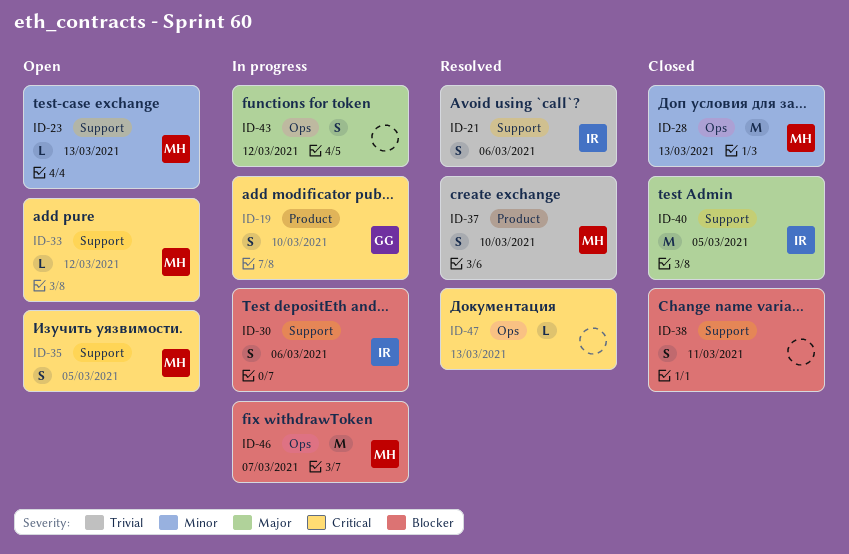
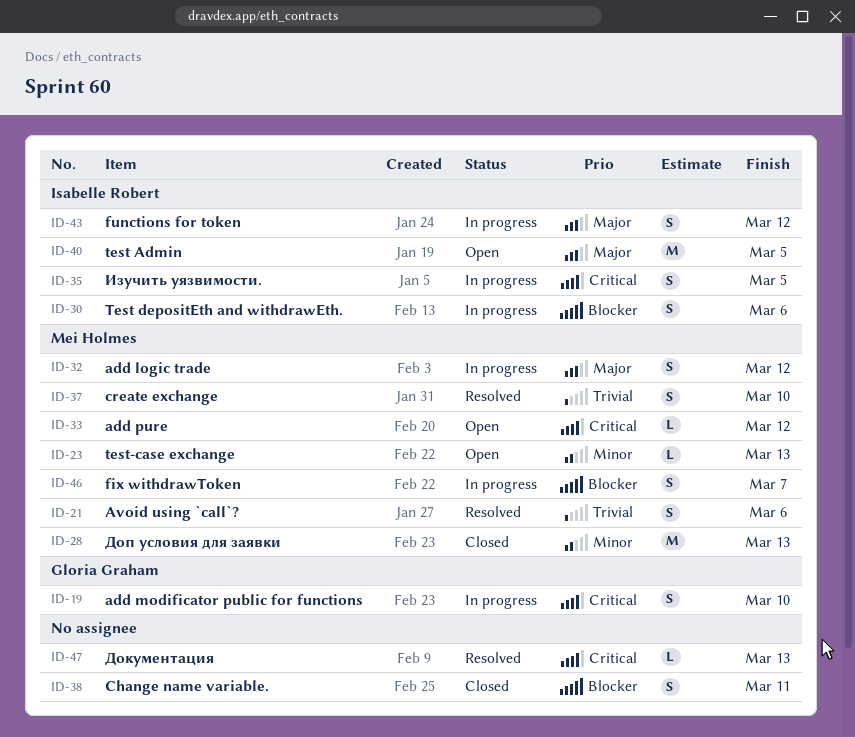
ID-21, owner: Isabelle Robert -> Mei Holmes
ID-32: none -> present
ID-35, status: Open -> In progress
ID-35, owner: Mei Holmes -> Isabelle Robert
ID-40, status: Closed -> Open
ID-43, owner: none -> Isabelle Robert
ID-46, estimate: M -> S

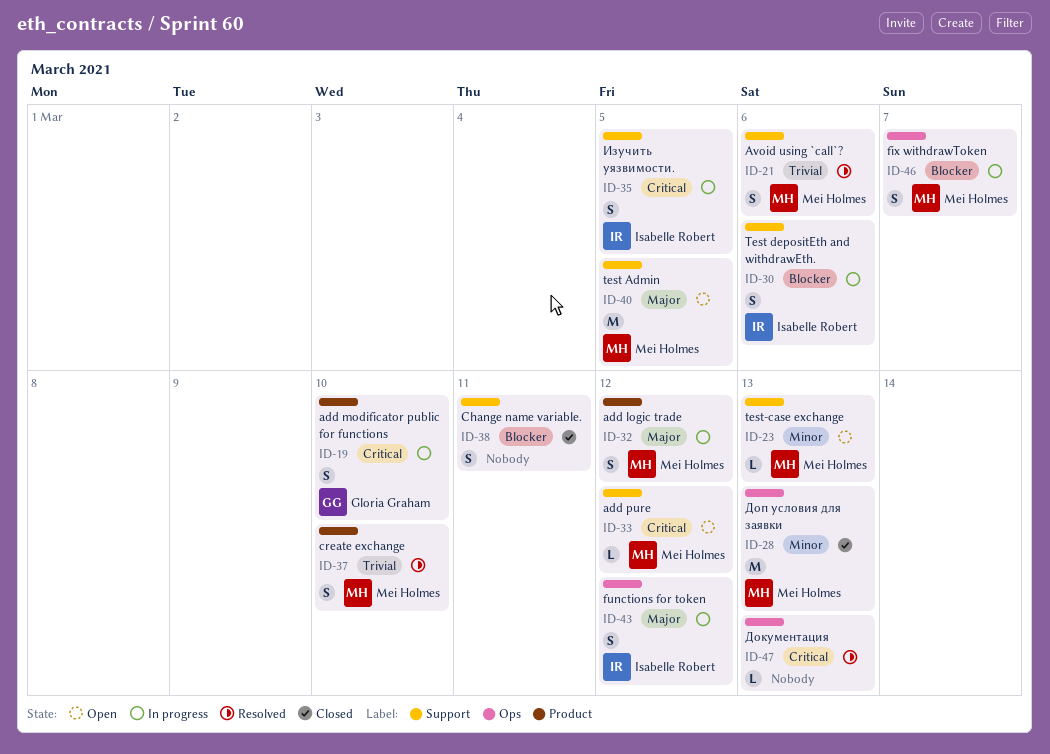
ID-40, owner: Isabelle Robert -> Mei Holmes

